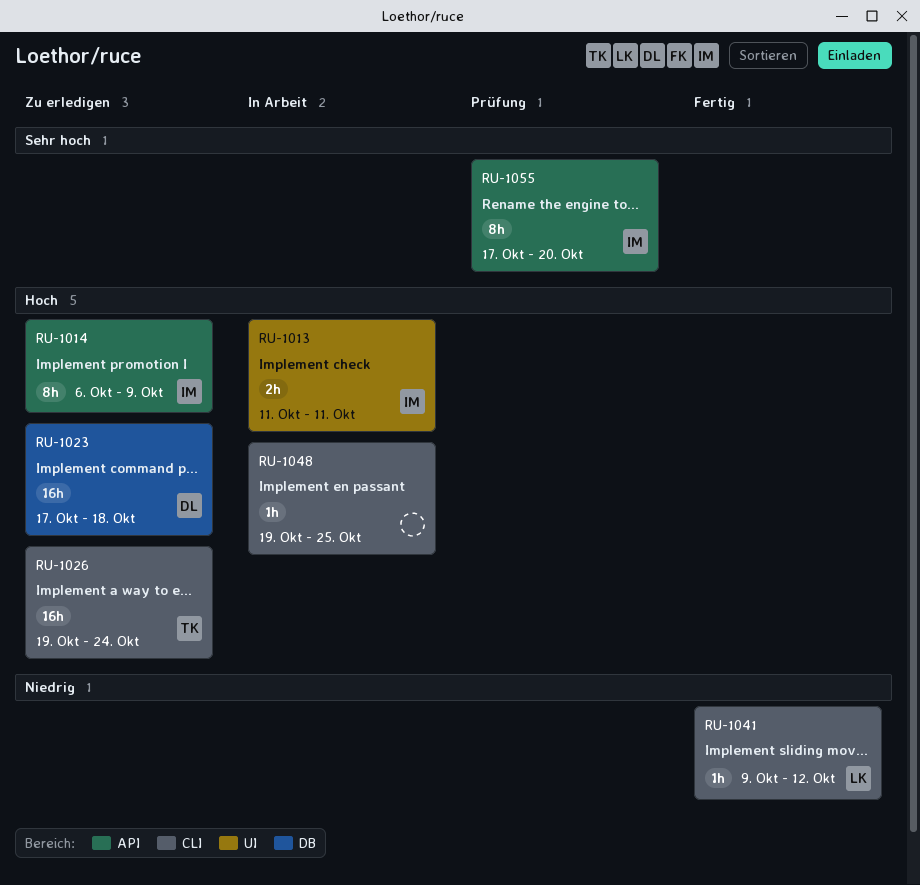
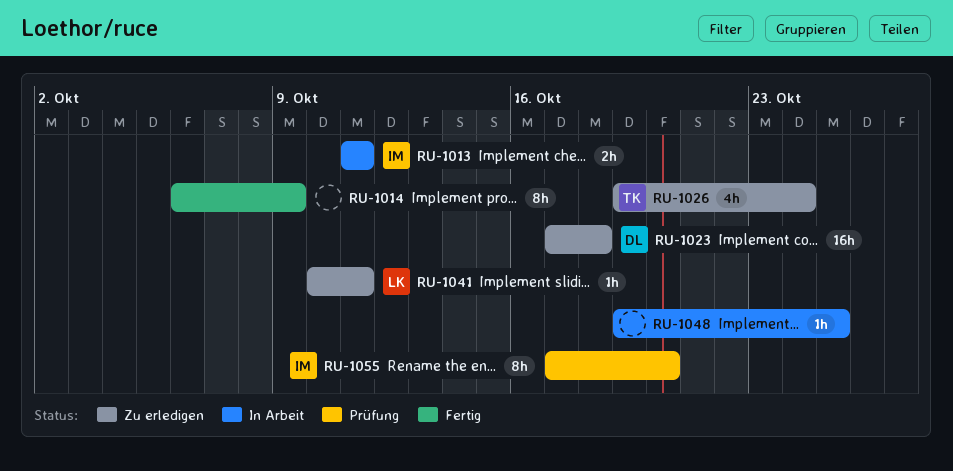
RU-1014, status: Zu erledigen -> Fertig
RU-1014, owner: IM -> none
RU-1026, estimate: 16h -> 4h
RU-1041, status: Fertig -> Zu erledigen
RU-1041, start: Oct 9 -> Oct 10
RU-1041, due: Oct 12 -> Oct 11

